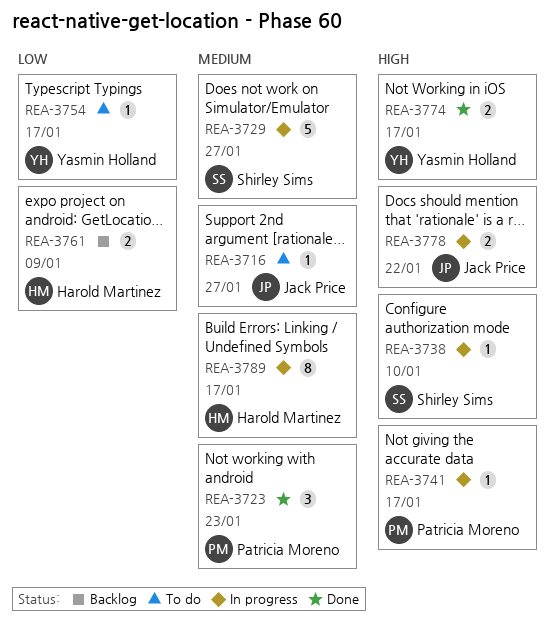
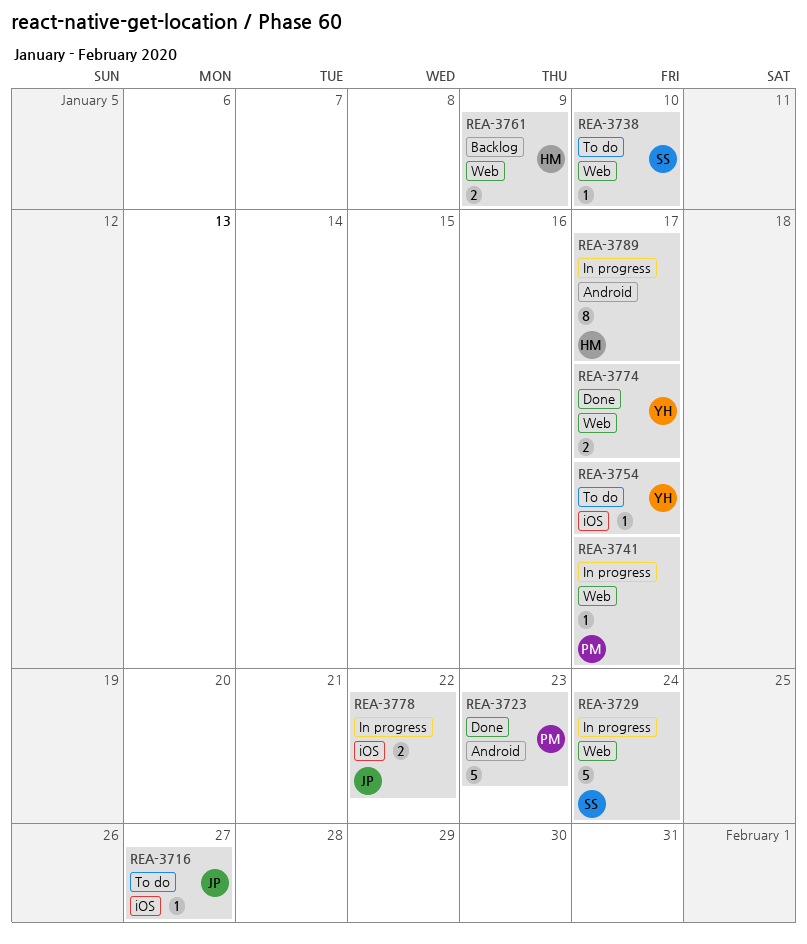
REA-3723, estimate: 3 -> 5
REA-3729, due: Jan 27 -> Jan 24
REA-3738, status: In progress -> To do

